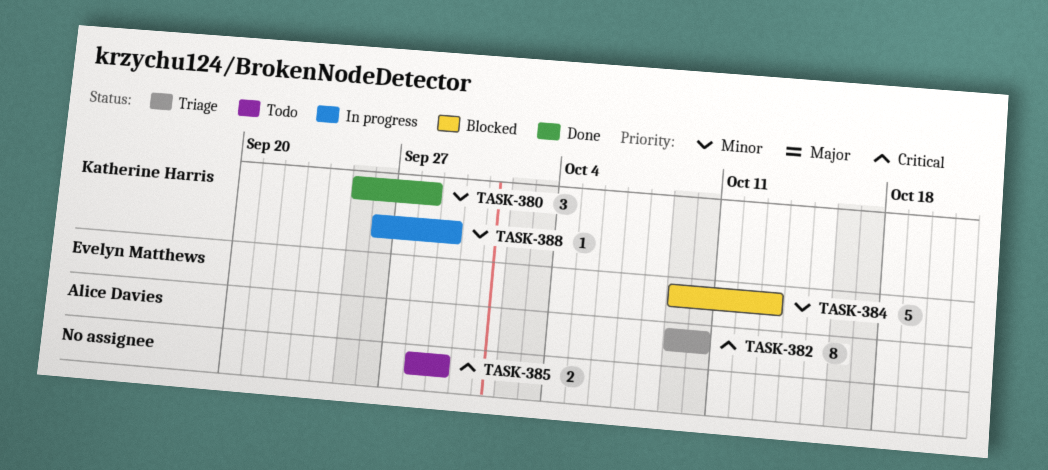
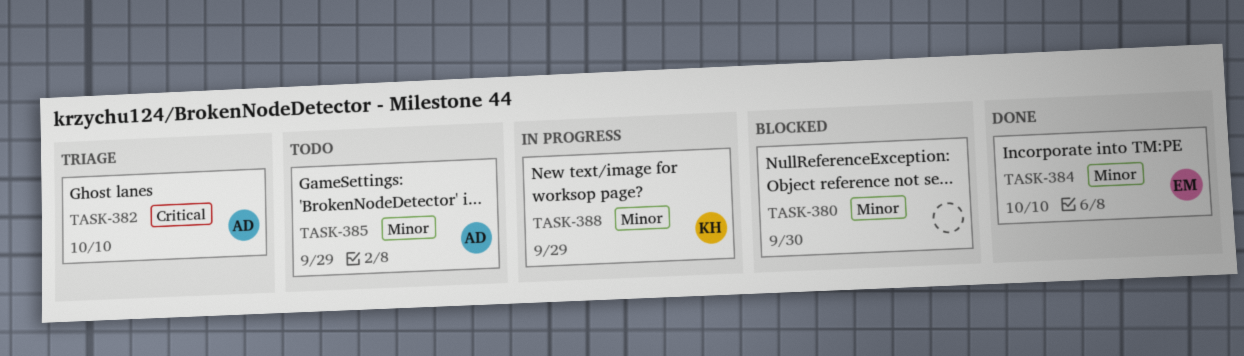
TASK-380, status: Done -> Blocked
TASK-380, owner: Katherine Harris -> none
TASK-380, due: Sep 28 -> Sep 30
TASK-384, status: Blocked -> Done
TASK-384, due: Oct 13 -> Oct 10
TASK-385, owner: none -> Alice Davies
TASK-385, priority: Critical -> Minor

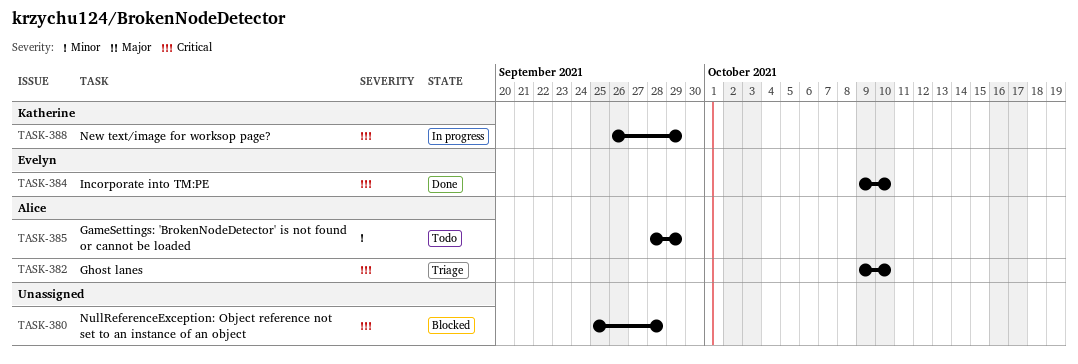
TASK-380, priority: Minor -> Critical
TASK-380, due: Sep 30 -> Sep 28
TASK-384, priority: Minor -> Critical
TASK-388, priority: Minor -> Critical

